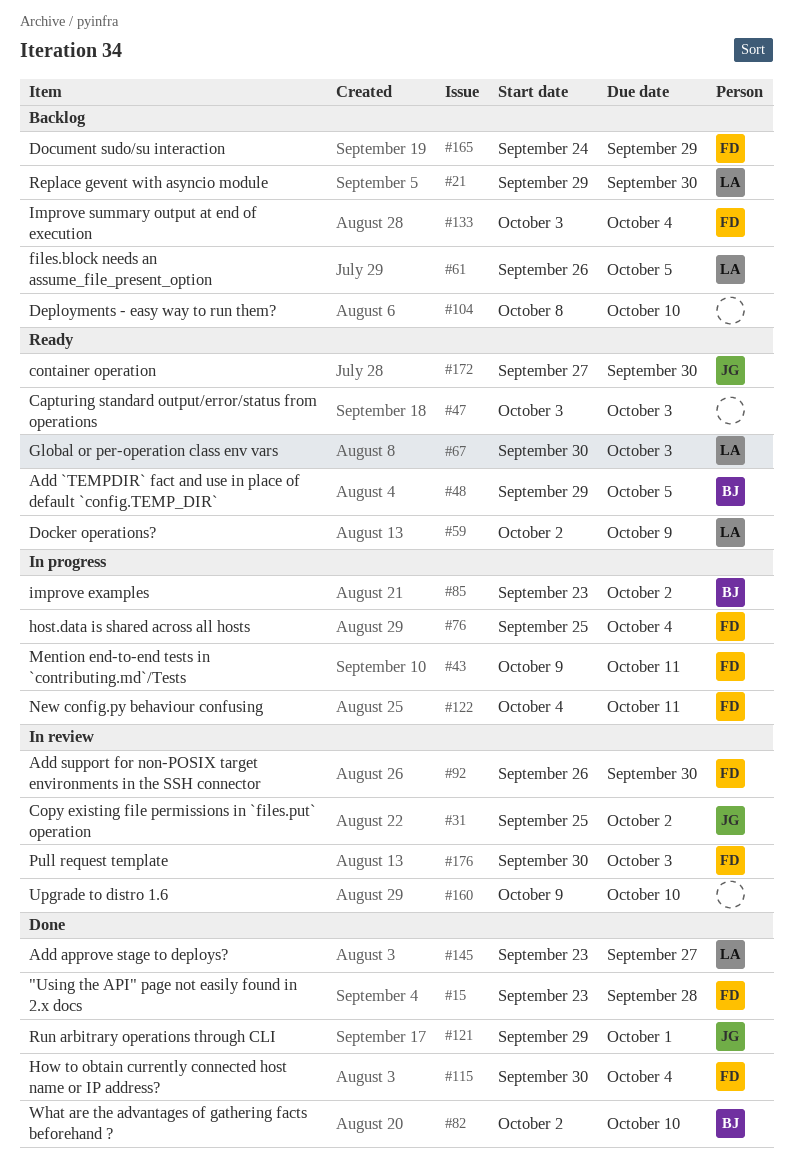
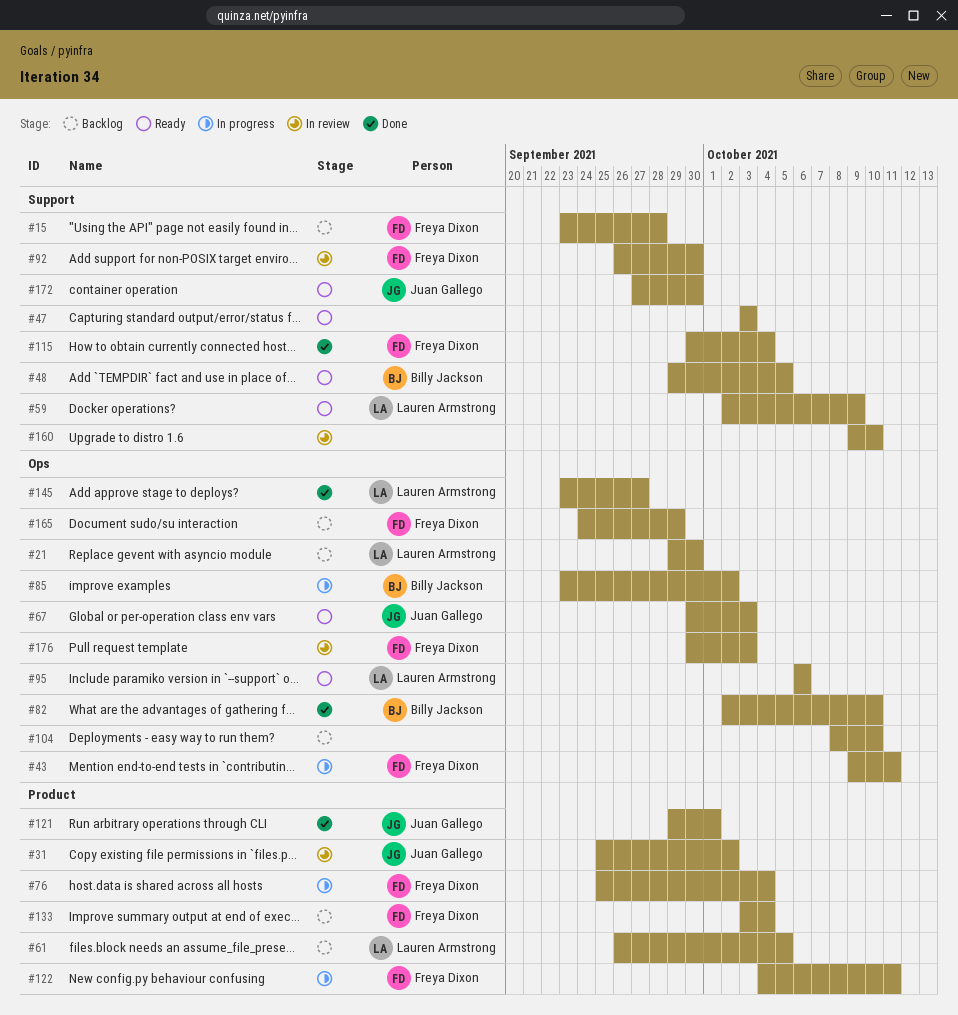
#15, status: Done -> Backlog
#67, owner: Lauren Armstrong -> Juan Gallego
#95: none -> present

